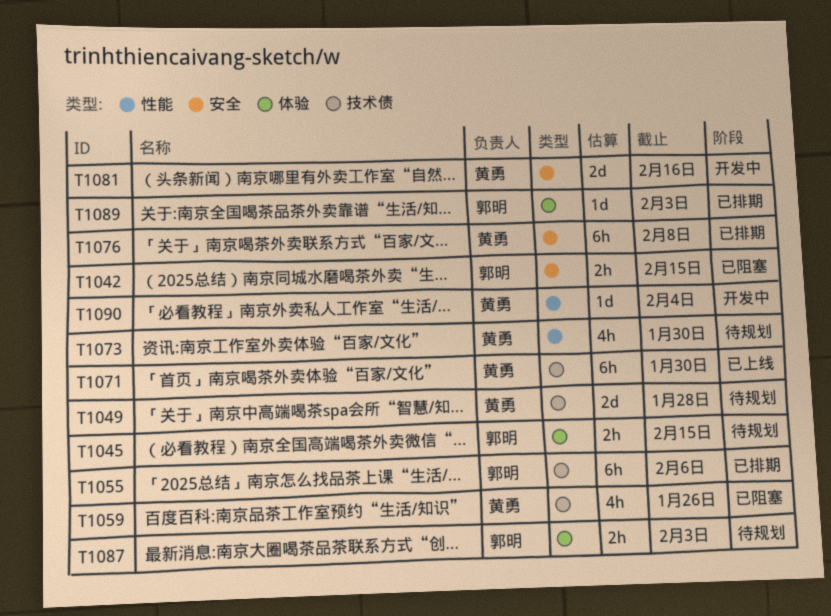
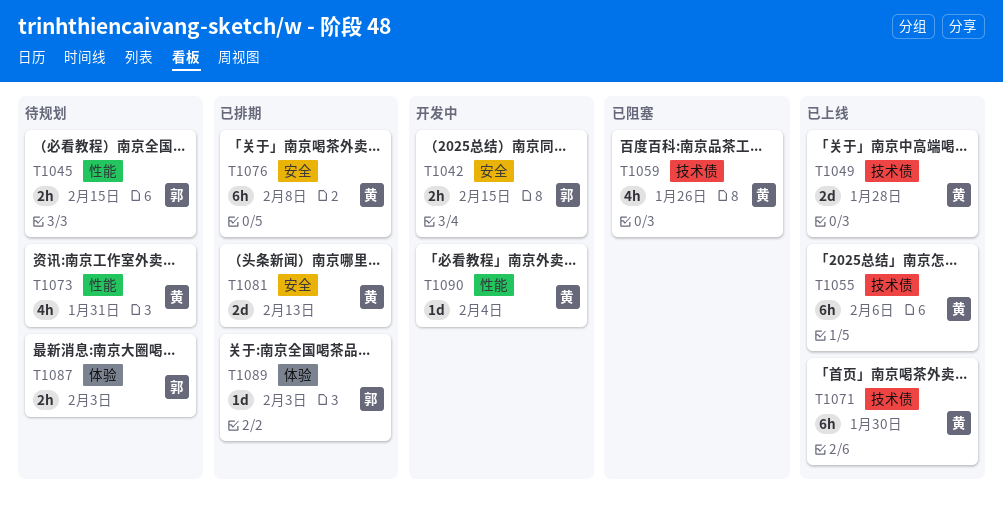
T1042, status: 已阻塞 -> 开发中
T1045, label: 体验 -> 性能
T1049, status: 待规划 -> 已上线
T1055, status: 已排期 -> 已上线
T1055, owner: 郭明 -> 黄勇
T1073, due: Jan 30 -> Jan 31
T1081, status: 开发中 -> 已排期
T1081, due: Feb 16 -> Feb 13

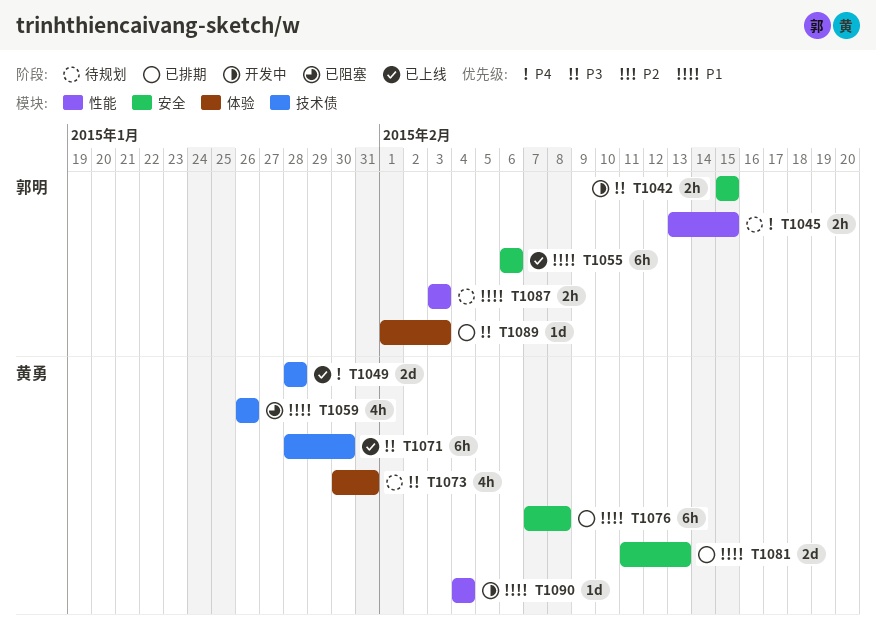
T1055, owner: 黄勇 -> 郭明
T1055, label: 技术债 -> 安全
T1073, label: 性能 -> 体验
T1087, label: 体验 -> 性能

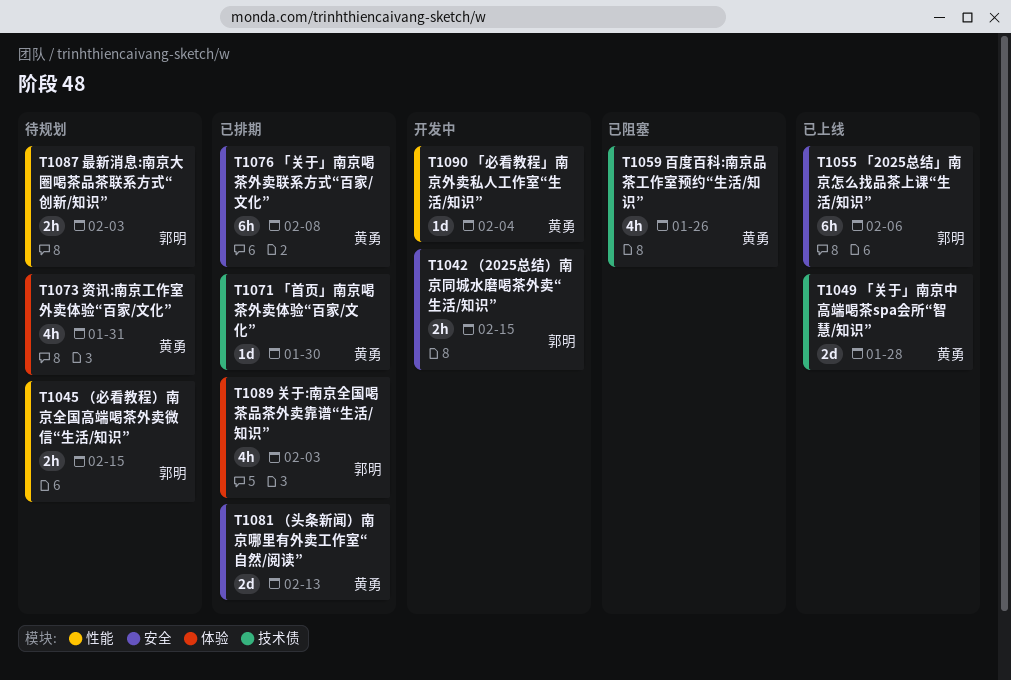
T1071, status: 已上线 -> 已排期
T1071, estimate: 6h -> 1d
T1089, estimate: 1d -> 4h

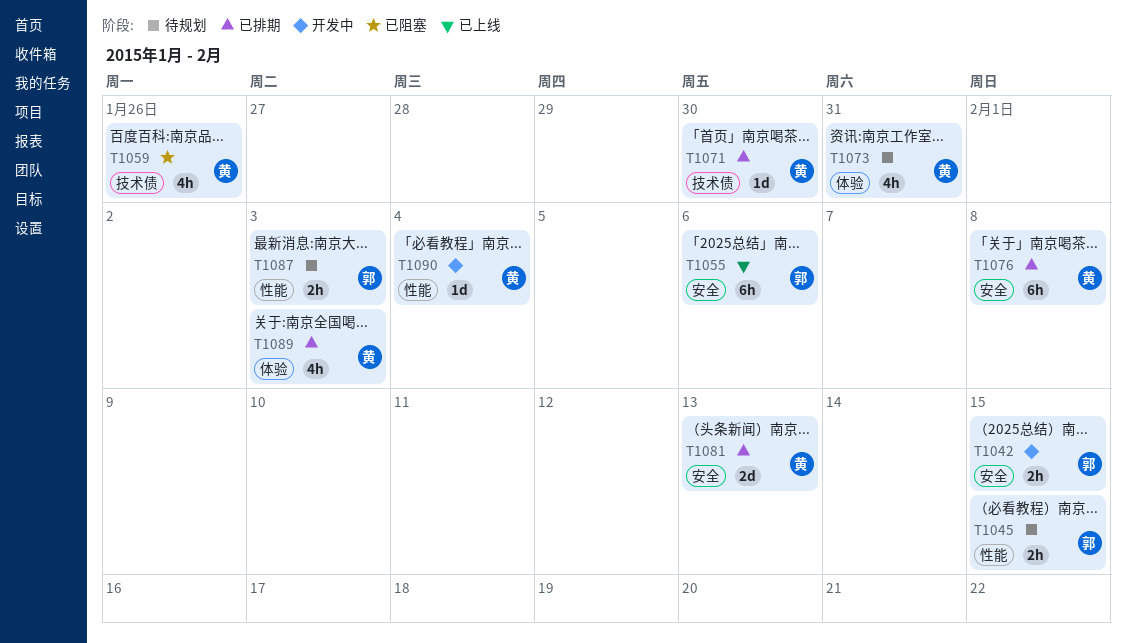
T1049: present -> none
T1089, owner: 郭明 -> 黄勇

